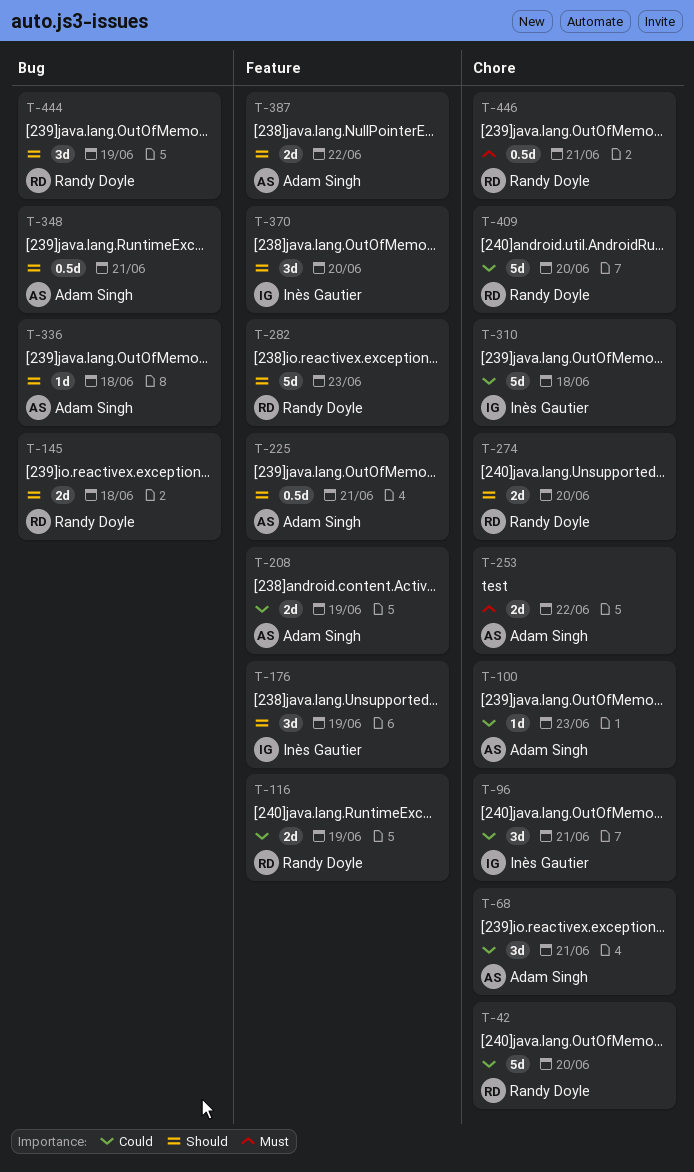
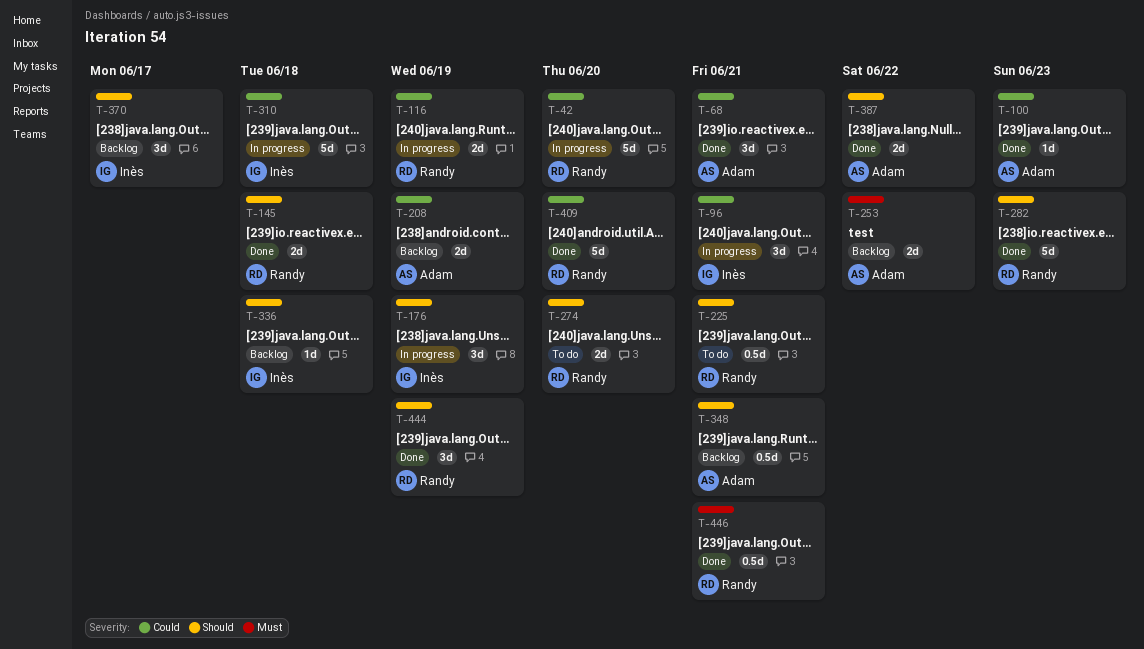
T-225, owner: Adam Singh -> Randy Doyle
T-336, owner: Adam Singh -> Inès Gautier
T-370, due: Jun 20 -> Jun 17

